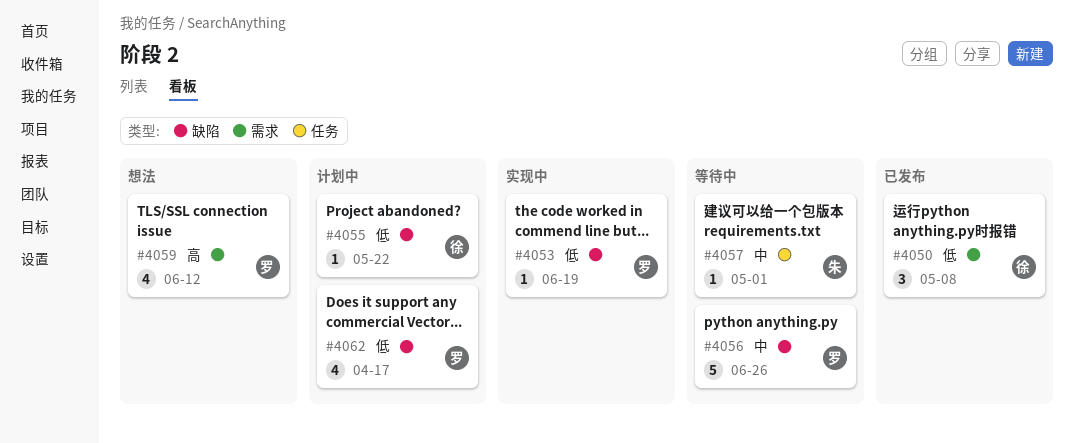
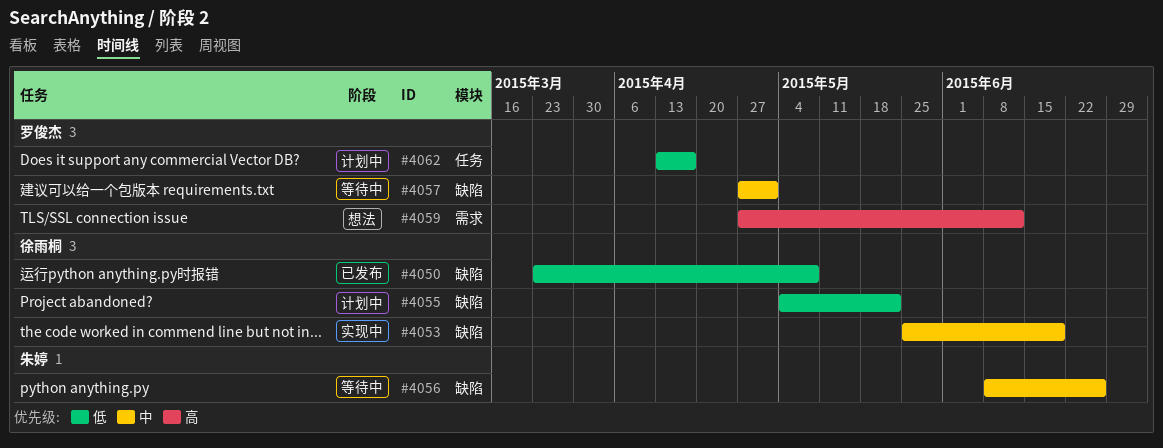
#4050, label: 需求 -> 缺陷
#4053, owner: 罗俊杰 -> 徐雨桐
#4053, priority: 低 -> 中
#4056, owner: 罗俊杰 -> 朱婷
#4057, owner: 朱婷 -> 罗俊杰
#4057, label: 任务 -> 缺陷
#4062, label: 缺陷 -> 任务

